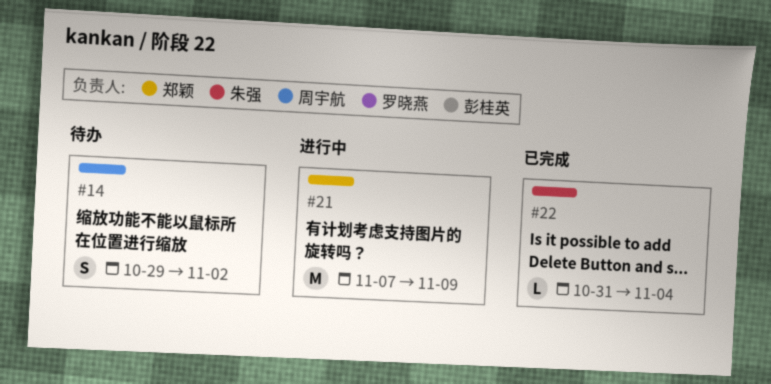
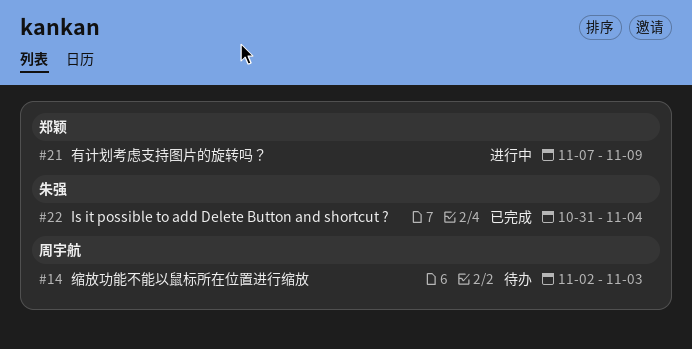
#14, start: Oct 29 -> Nov 2
#14, due: Nov 2 -> Nov 3

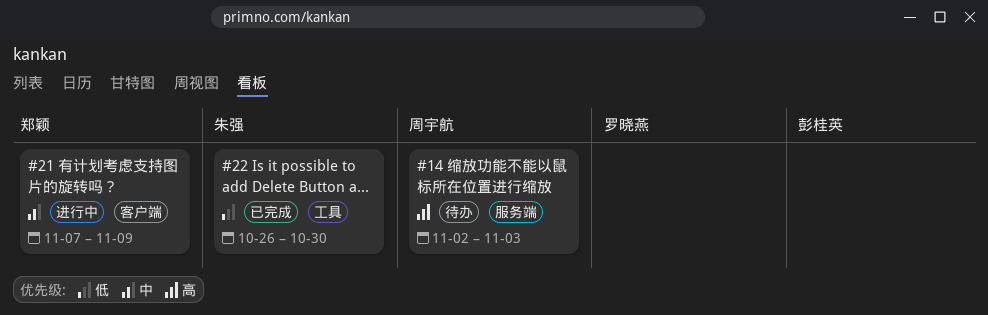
#22, start: Oct 31 -> Oct 26
#22, due: Nov 4 -> Oct 30

